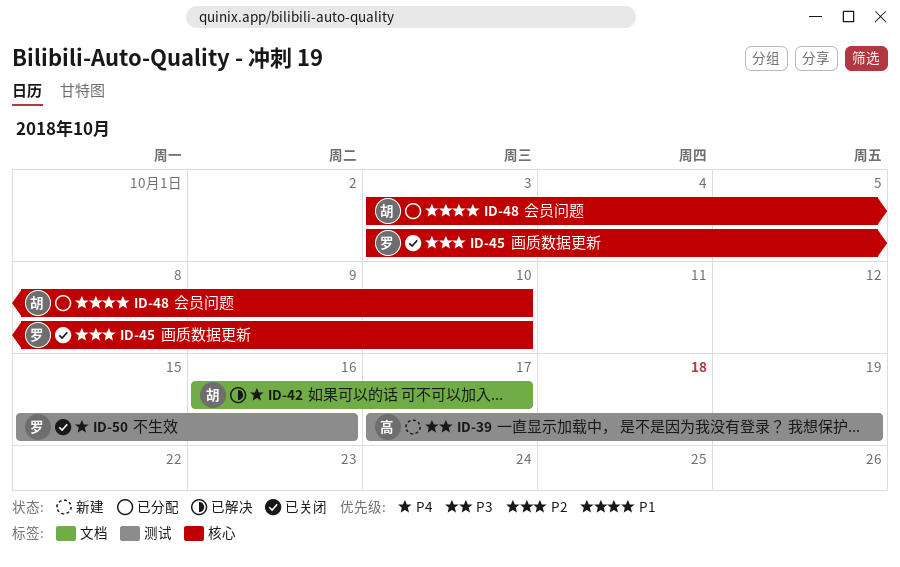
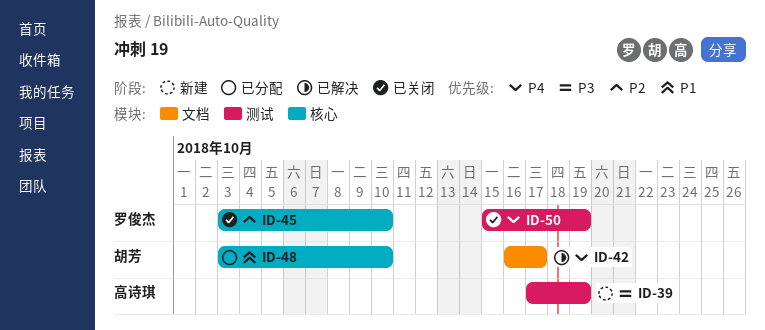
ID-50, due: Oct 16 -> Oct 19

